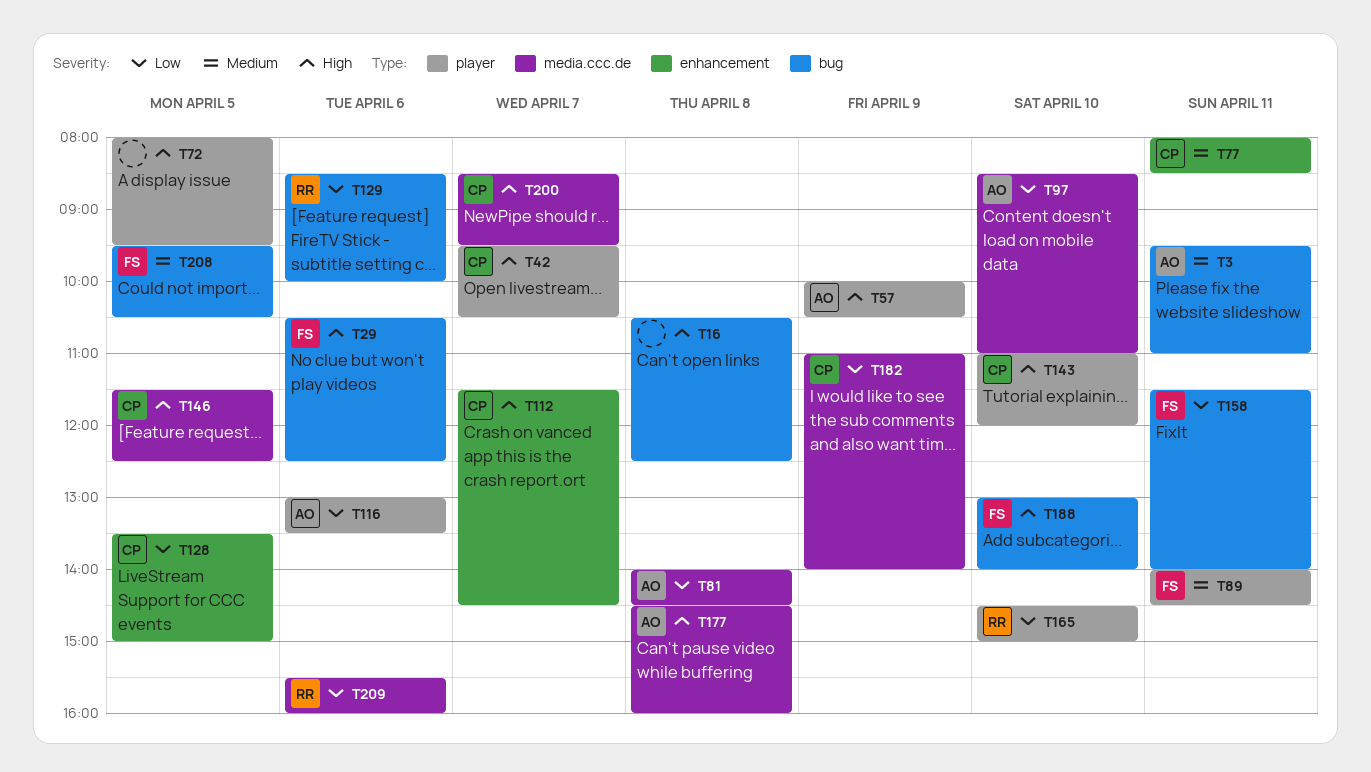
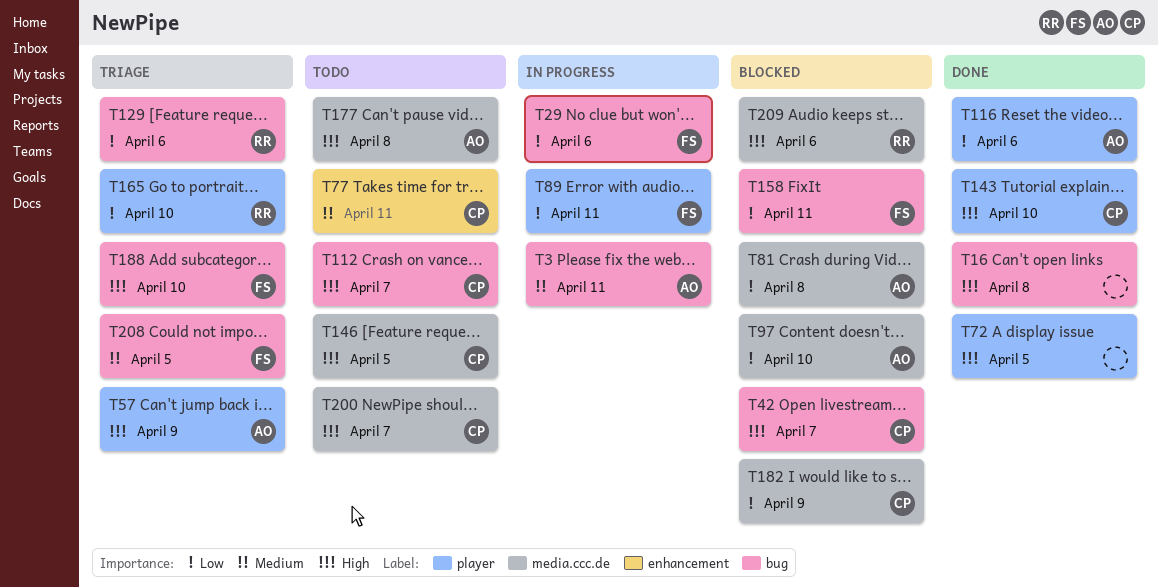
T29, priority: High -> Low
T42, label: player -> bug
T89, priority: Medium -> Low
T112, label: enhancement -> bug
T128: present -> none
T209, priority: Low -> High

